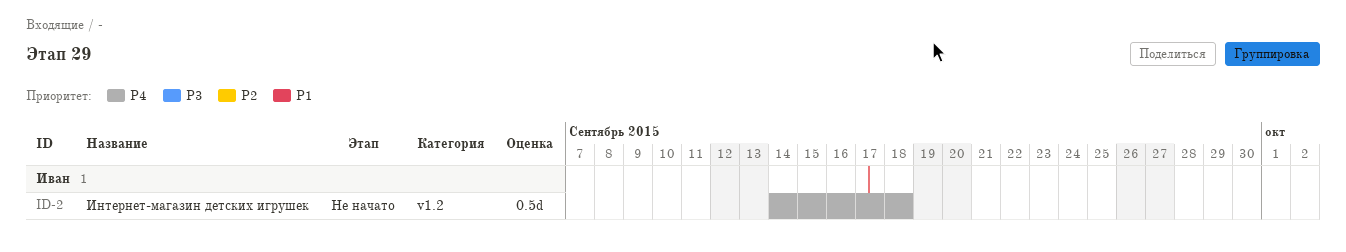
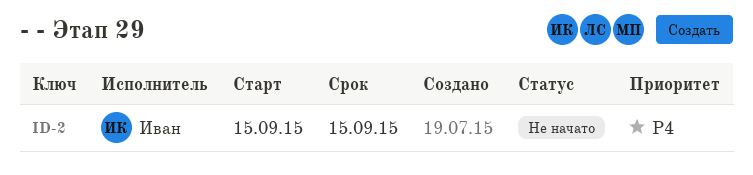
ID-2, start: Sep 14 -> Sep 15
ID-2, due: Sep 18 -> Sep 15

